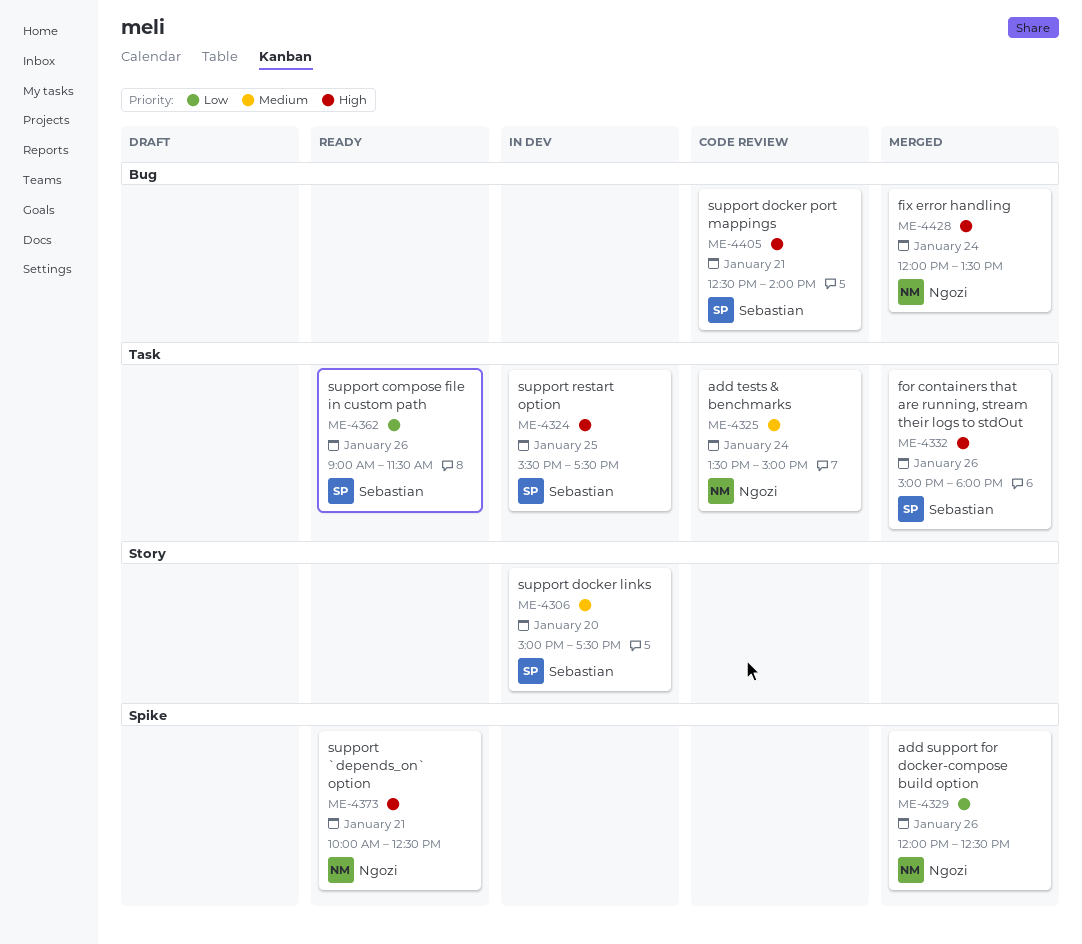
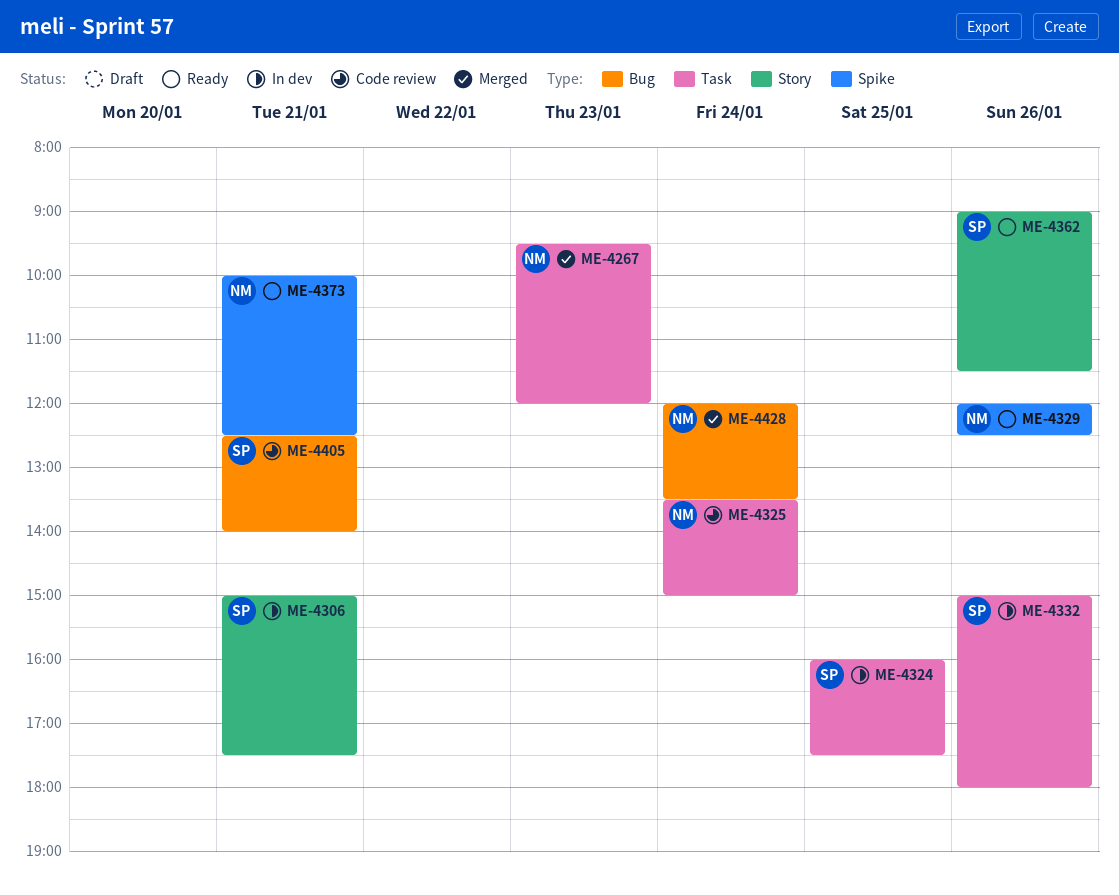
ME-4267: none -> present
ME-4306, day: Jan 20 -> Jan 21
ME-4324, begins: 15:30 -> 16:00
ME-4329, status: Merged -> Ready
ME-4332, status: Merged -> In dev
ME-4362, label: Task -> Story

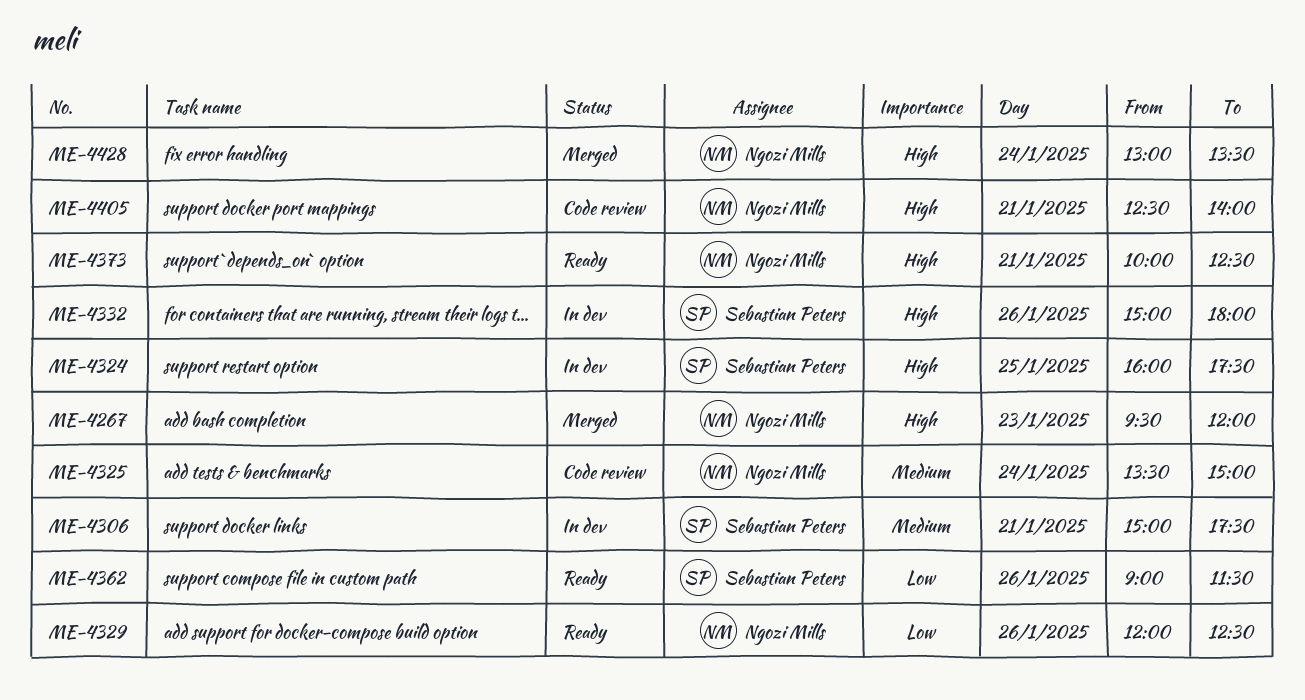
ME-4405, owner: Sebastian Peters -> Ngozi Mills
ME-4428, begins: 12:00 -> 13:00

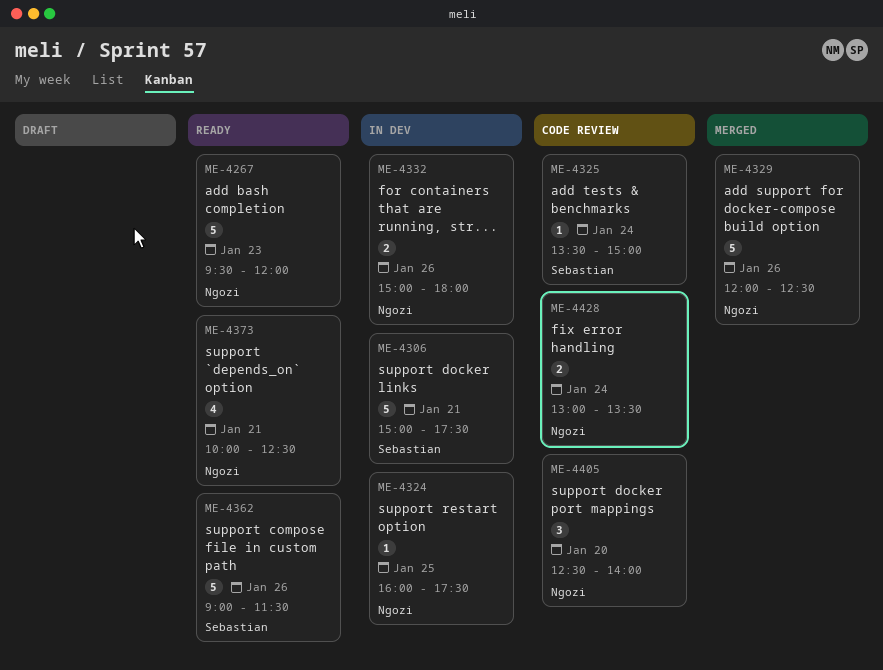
ME-4267, status: Merged -> Ready
ME-4324, owner: Sebastian Peters -> Ngozi Mills
ME-4325, owner: Ngozi Mills -> Sebastian Peters
ME-4329, status: Ready -> Merged
ME-4332, owner: Sebastian Peters -> Ngozi Mills
ME-4405, day: Jan 21 -> Jan 20
ME-4428, status: Merged -> Code review

